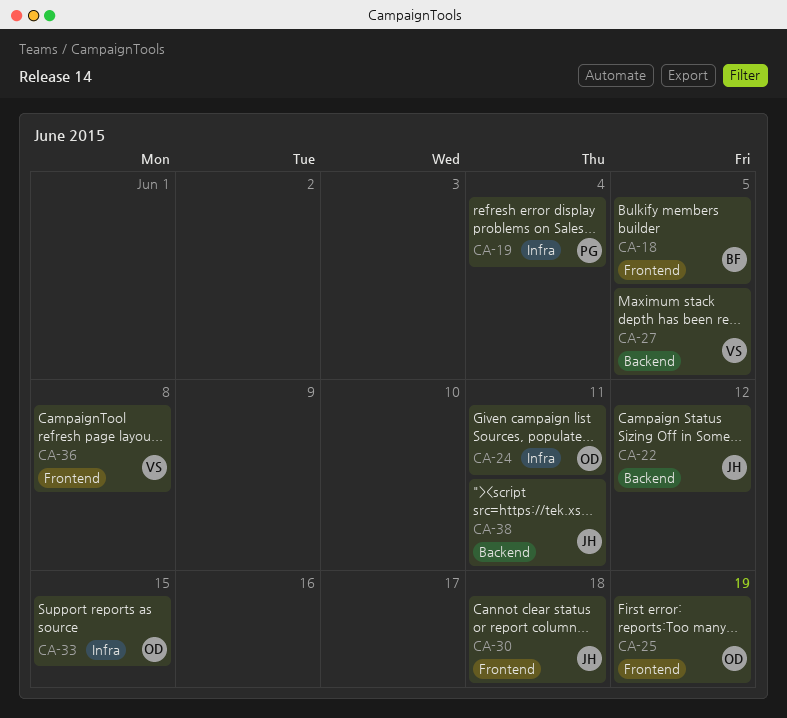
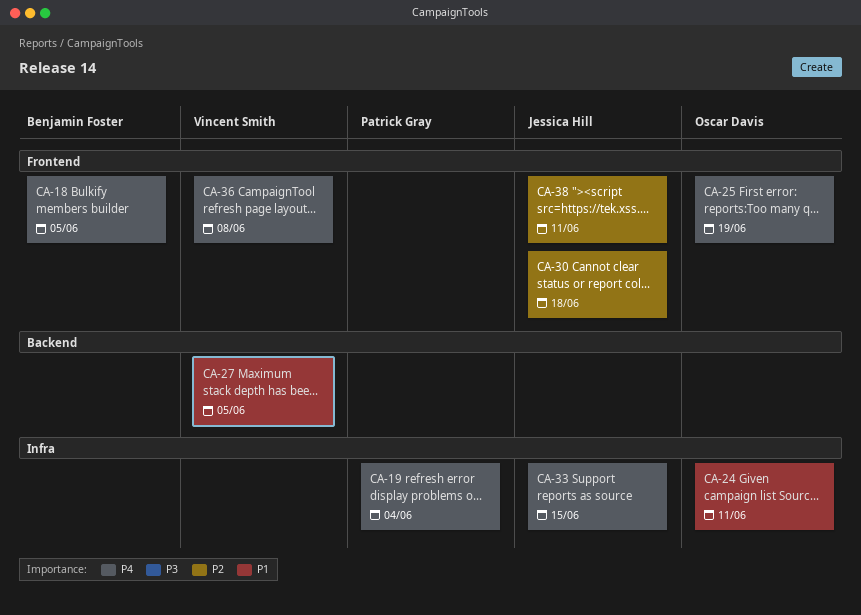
CA-22: present -> none
CA-33, owner: Oscar Davis -> Jessica Hill
CA-38, label: Backend -> Frontend

